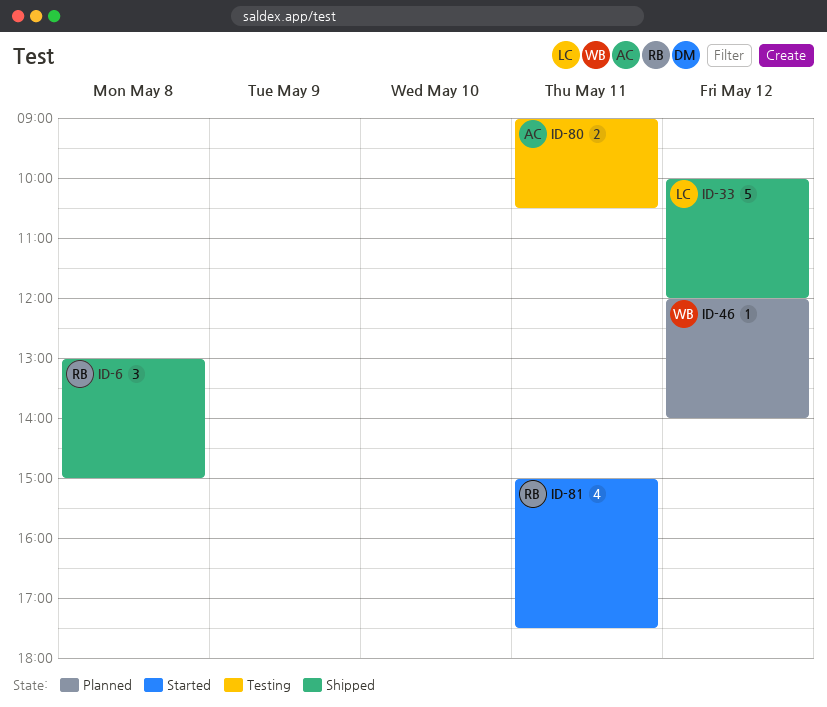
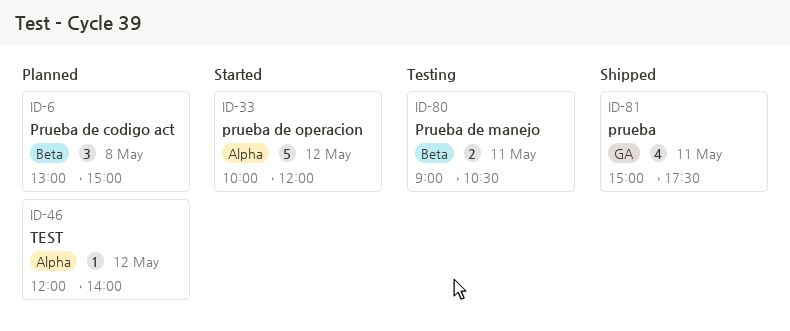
ID-6, status: Shipped -> Planned
ID-33, status: Shipped -> Started
ID-81, status: Started -> Shipped

